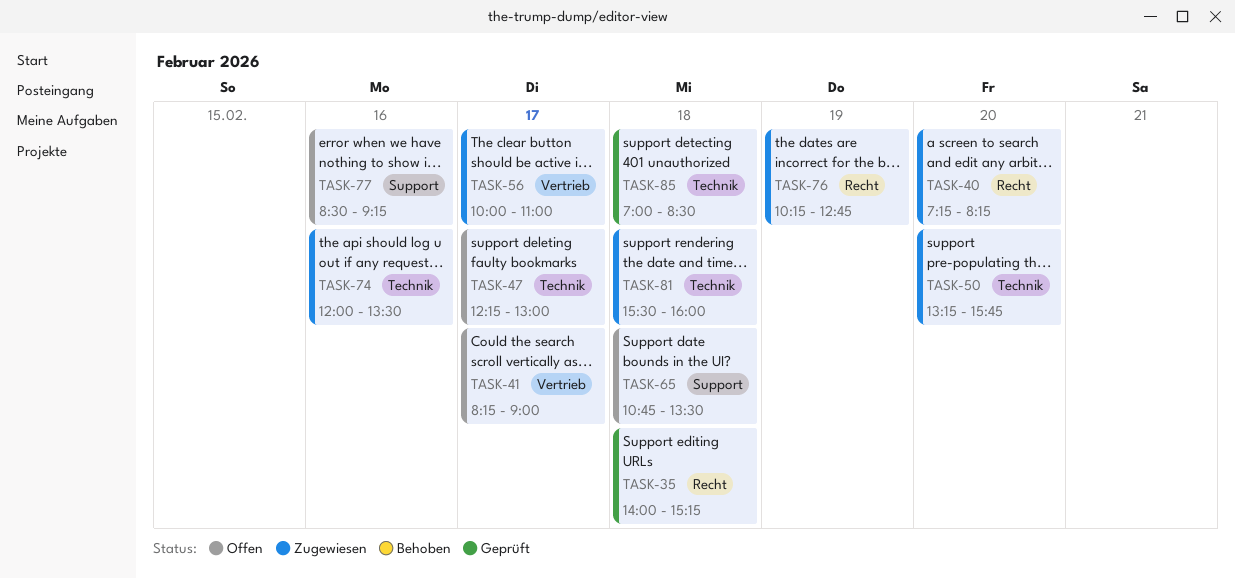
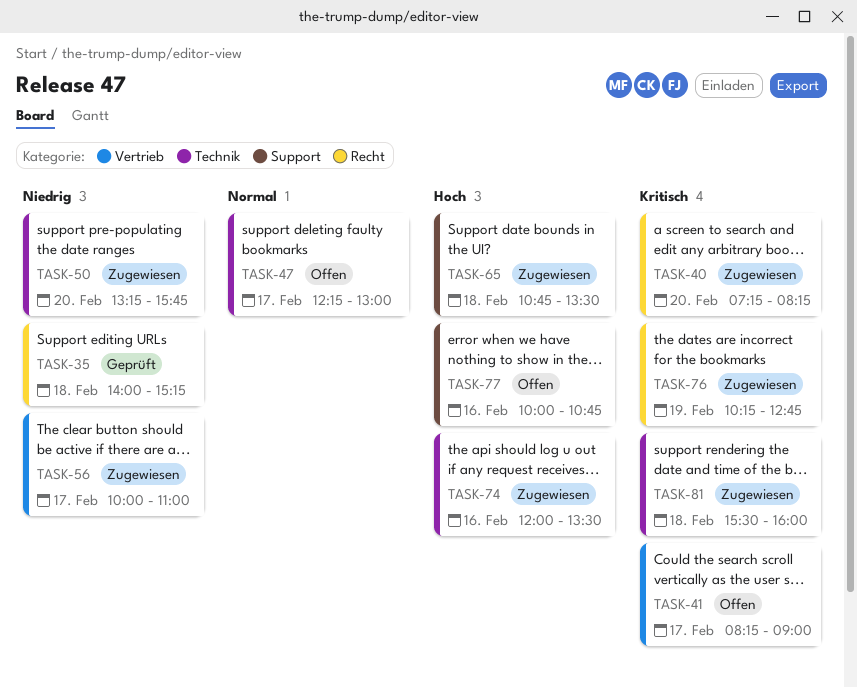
TASK-65, status: Offen -> Zugewiesen
TASK-77, begins: 08:30 -> 10:00
TASK-77, ends: 09:15 -> 10:45
TASK-85: present -> none

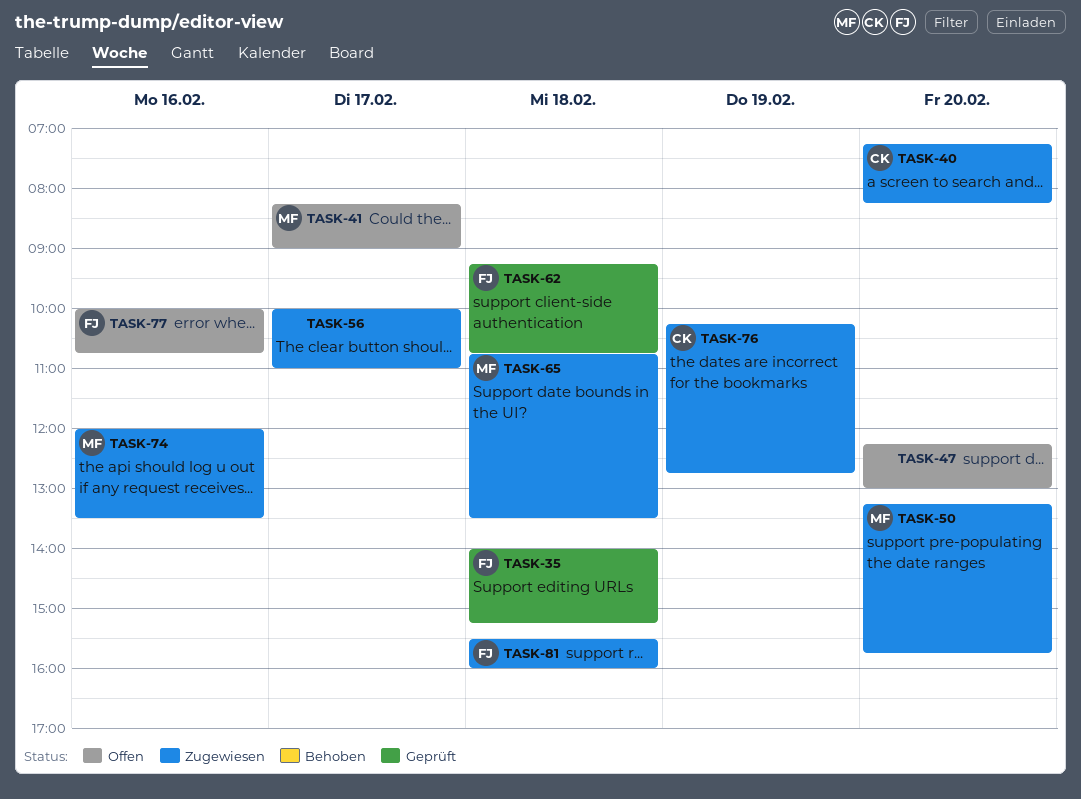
TASK-47, day: Feb 17 -> Feb 20
TASK-62: none -> present

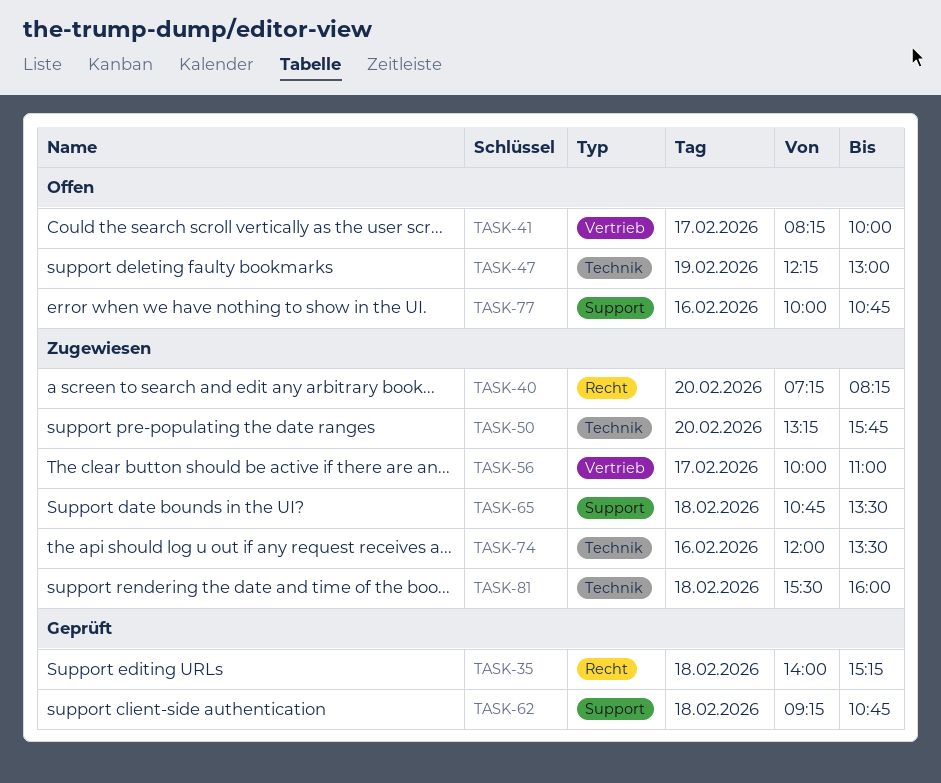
TASK-41, ends: 09:00 -> 10:00
TASK-47, day: Feb 20 -> Feb 19
TASK-76: present -> none

